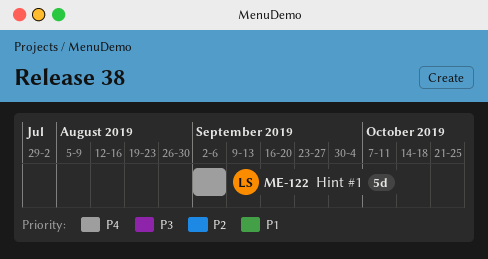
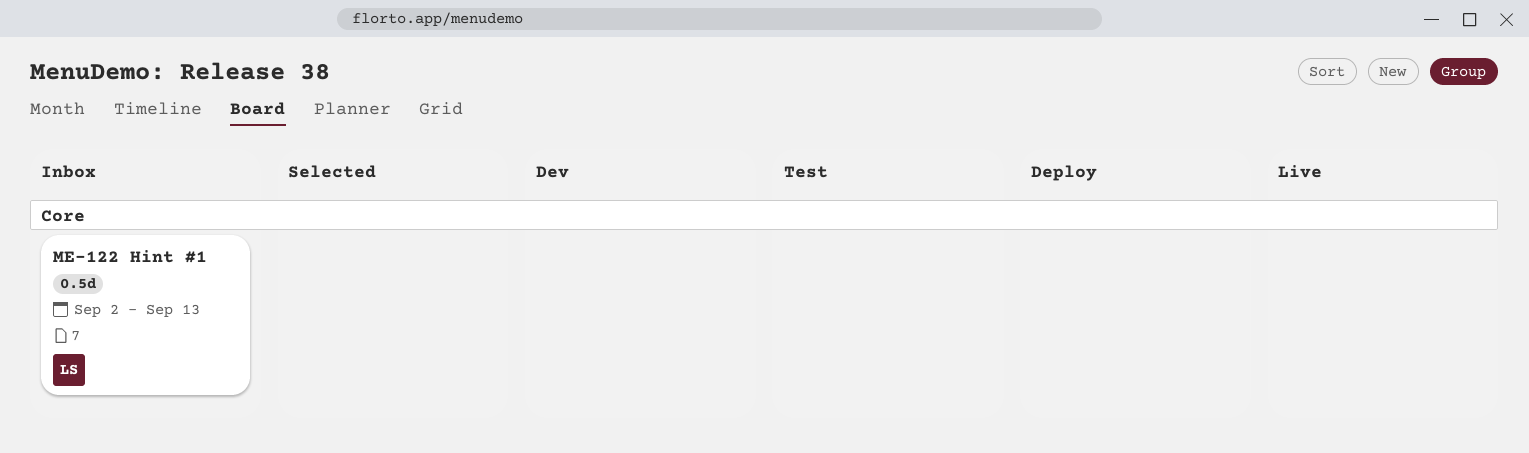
ME-122, estimate: 5d -> 0.5d
ME-122, due: Sep 6 -> Sep 13

